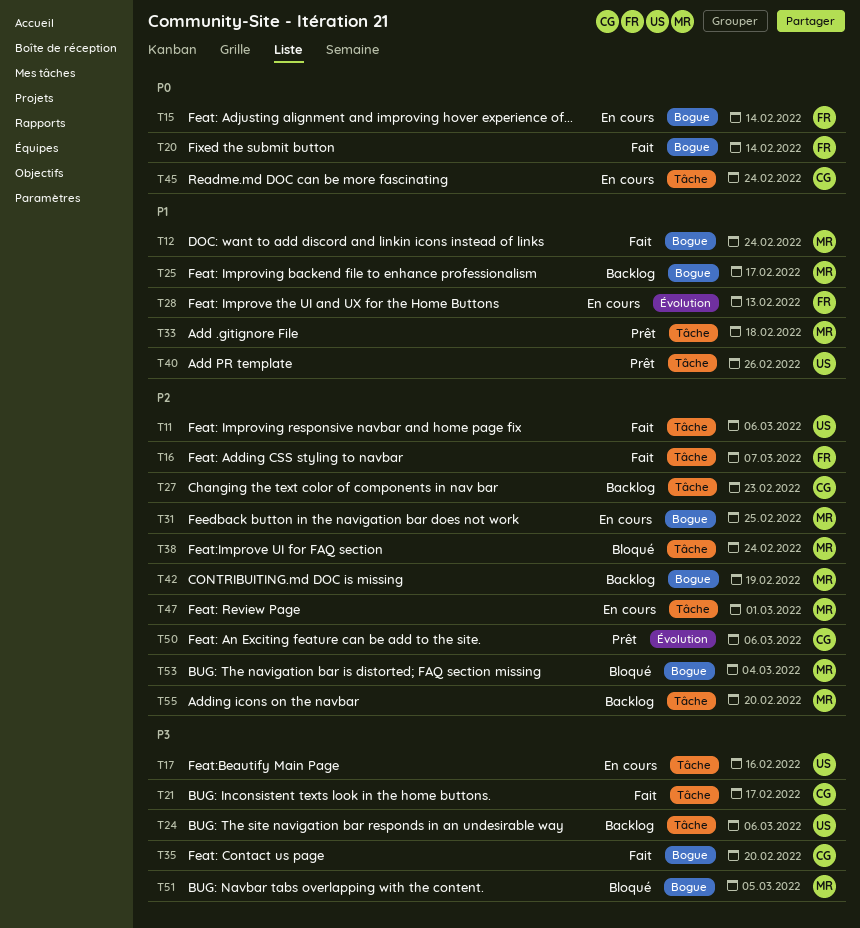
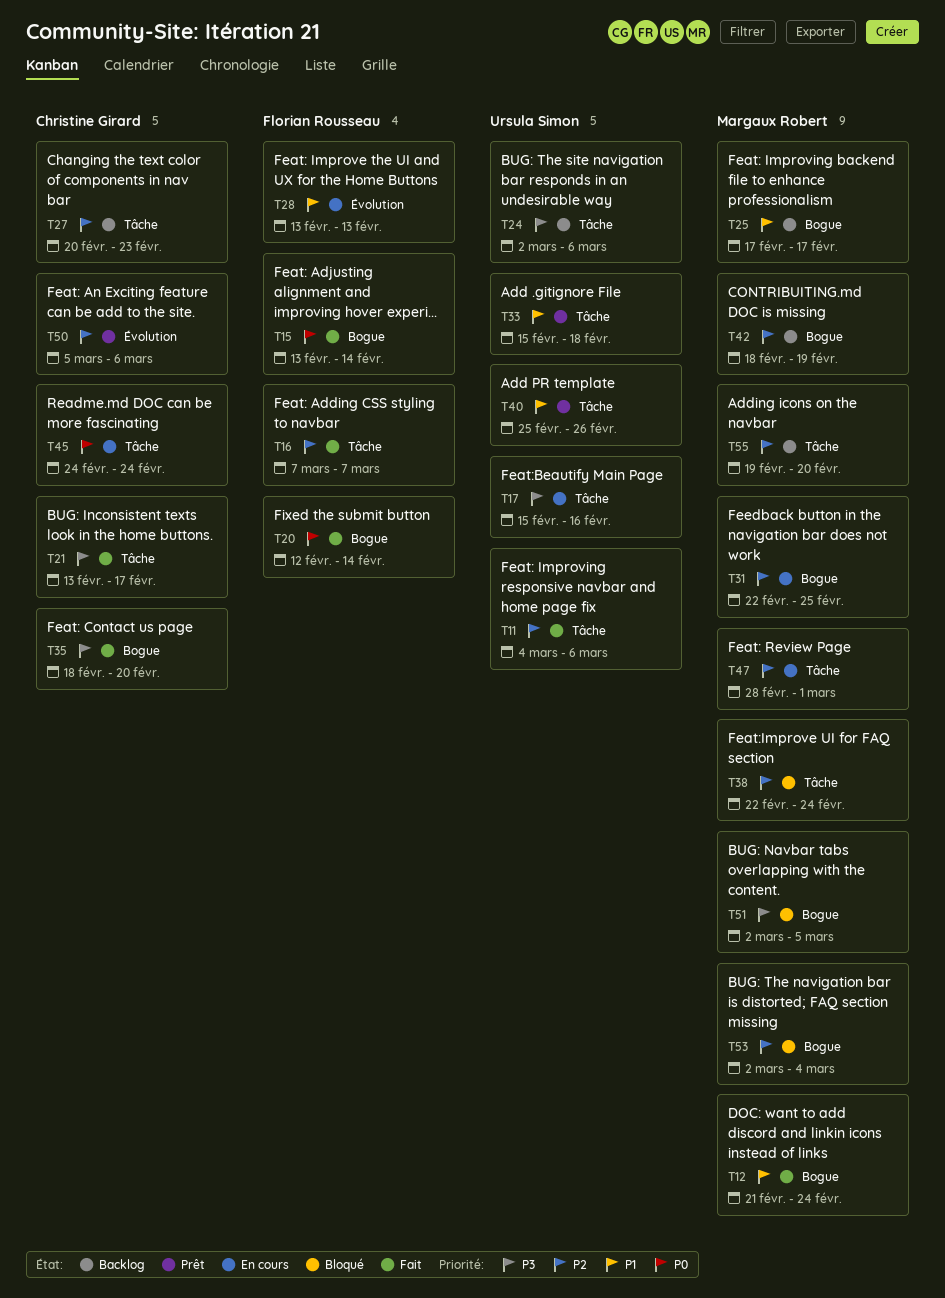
T15, status: En cours -> Fait
T33, owner: Margaux Robert -> Ursula Simon

